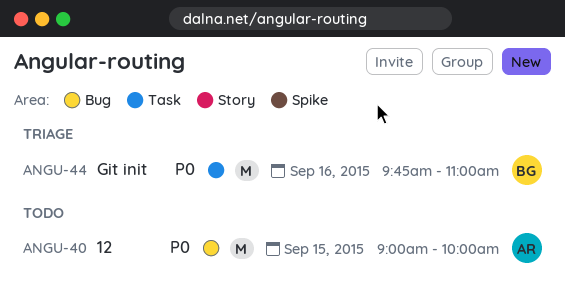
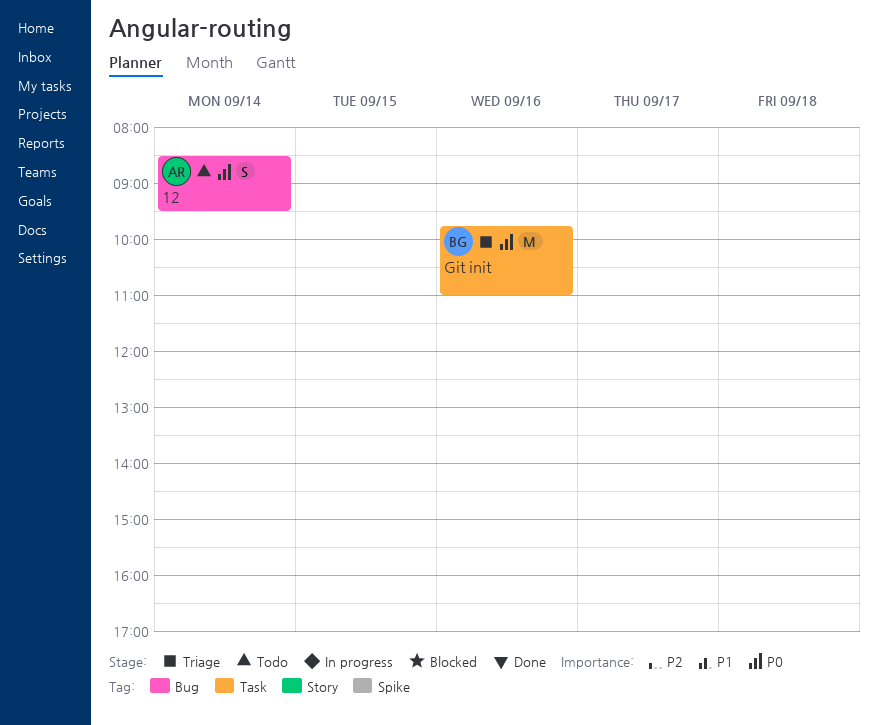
12, estimate: M -> S
12, day: Sep 15 -> Sep 14
12, begins: 09:00 -> 08:30
12, ends: 10:00 -> 09:30

